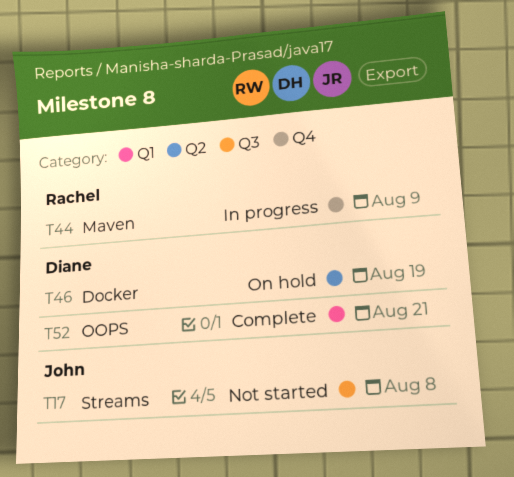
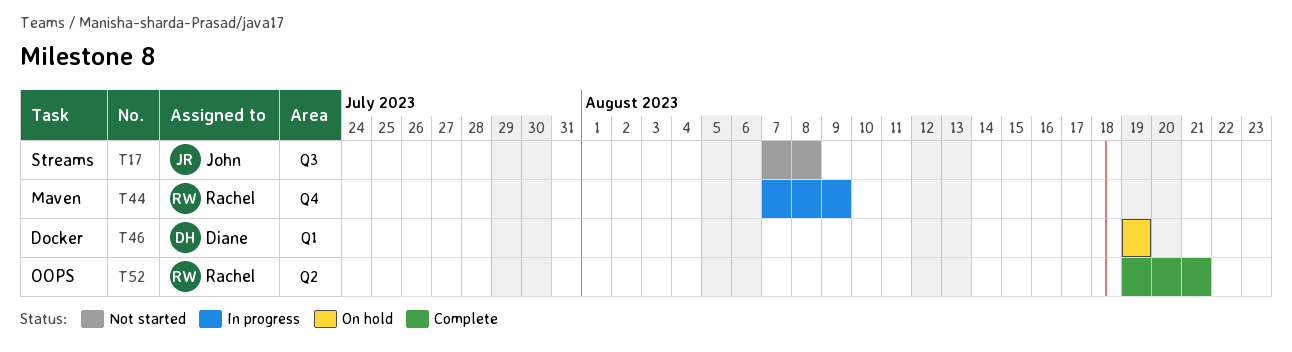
T46, label: Q2 -> Q1
T52, owner: Diane -> Rachel
T52, label: Q1 -> Q2

